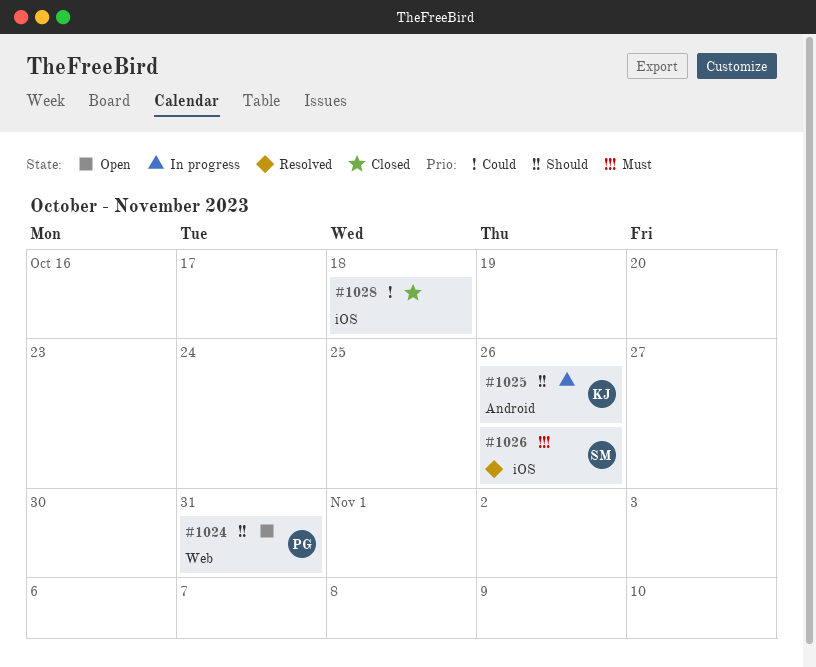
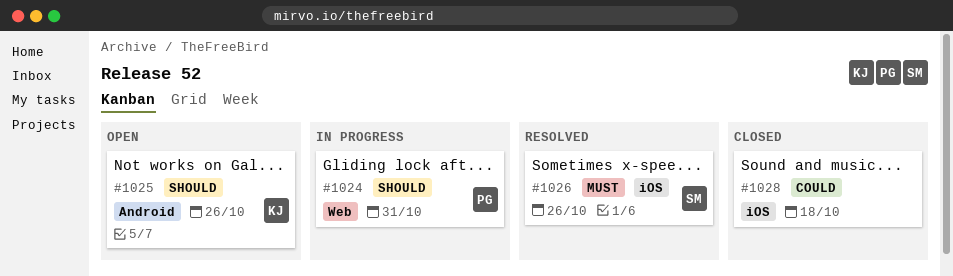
#1024, status: Open -> In progress
#1025, status: In progress -> Open

